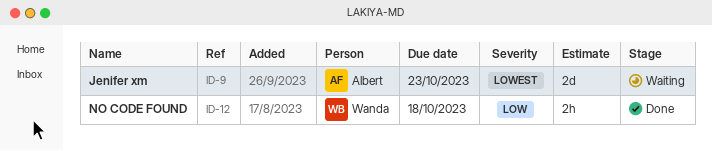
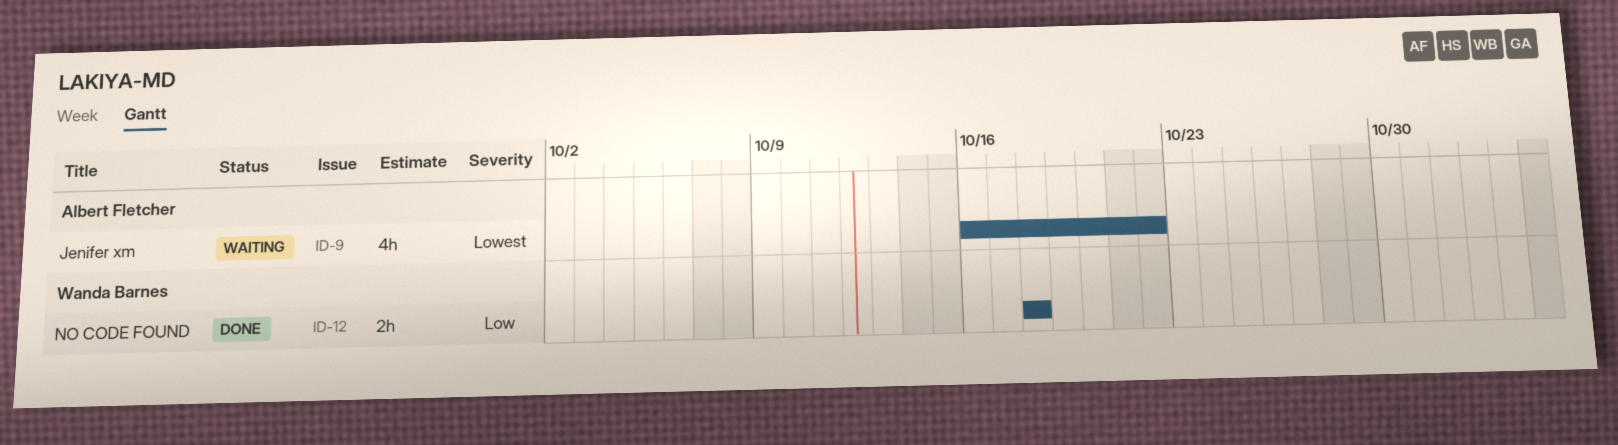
ID-9, estimate: 2d -> 4h
ID-9, due: Oct 23 -> Oct 22

